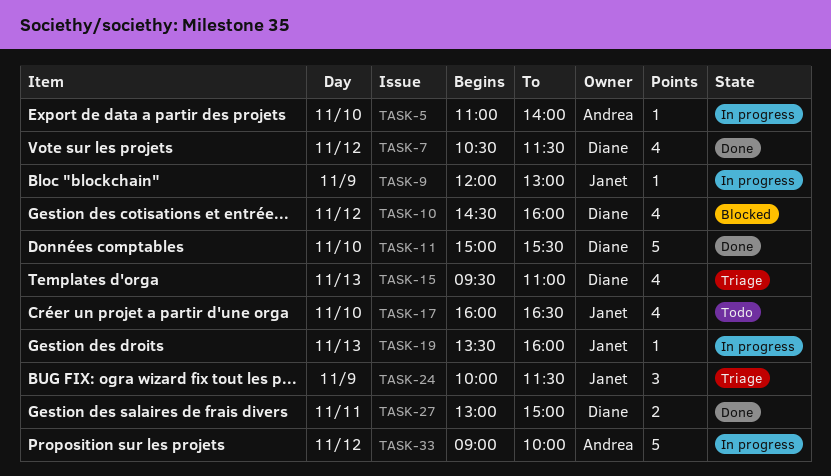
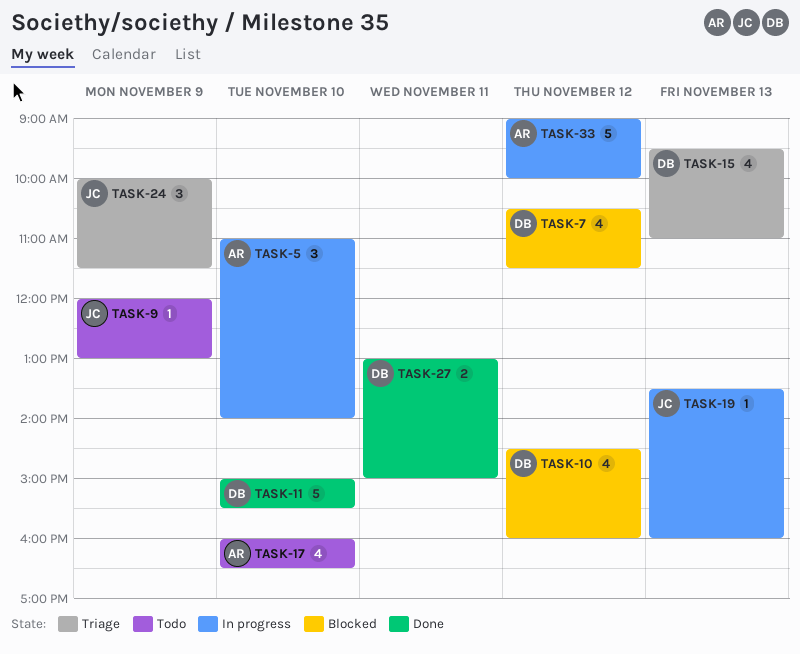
TASK-5, estimate: 1 -> 3
TASK-7, status: Done -> Blocked
TASK-9, status: In progress -> Todo
TASK-17, owner: Janet -> Andrea

